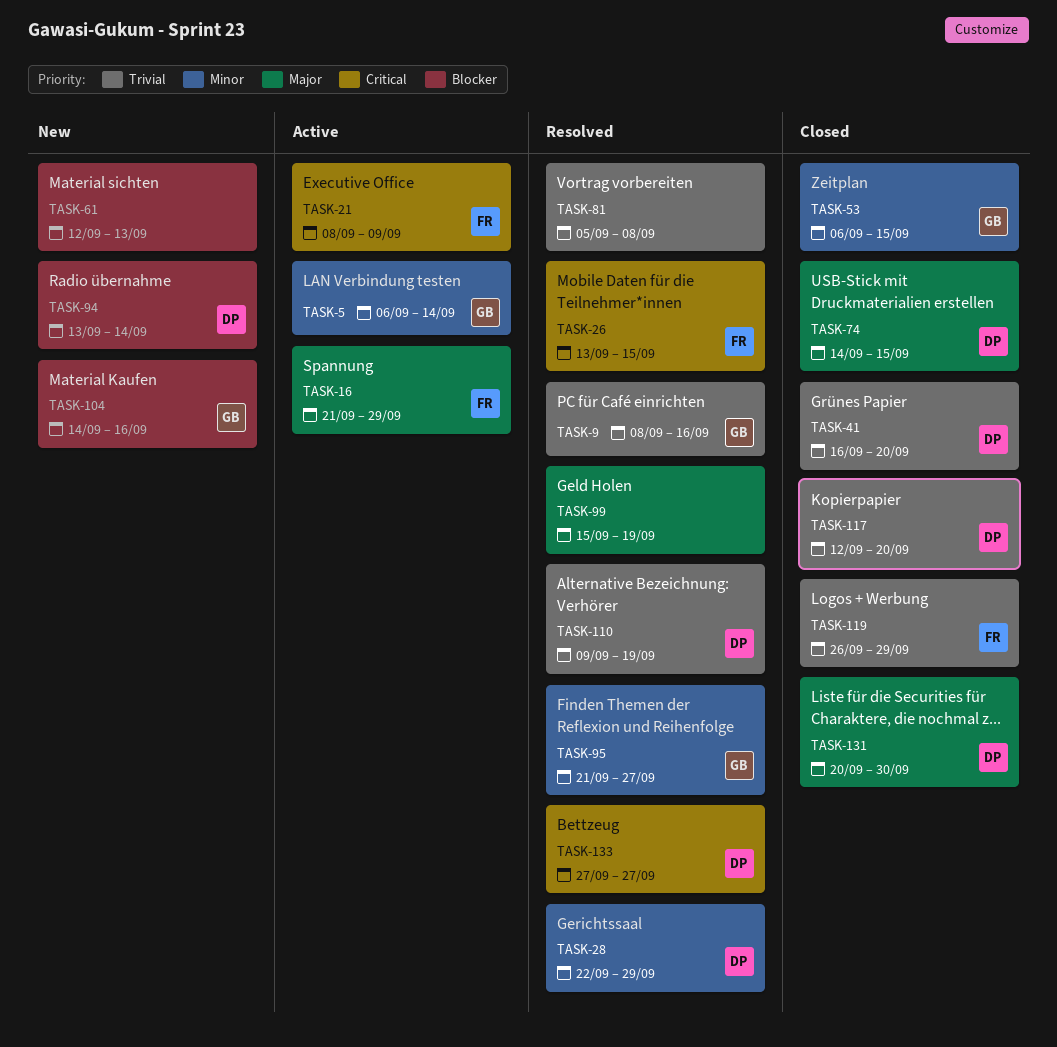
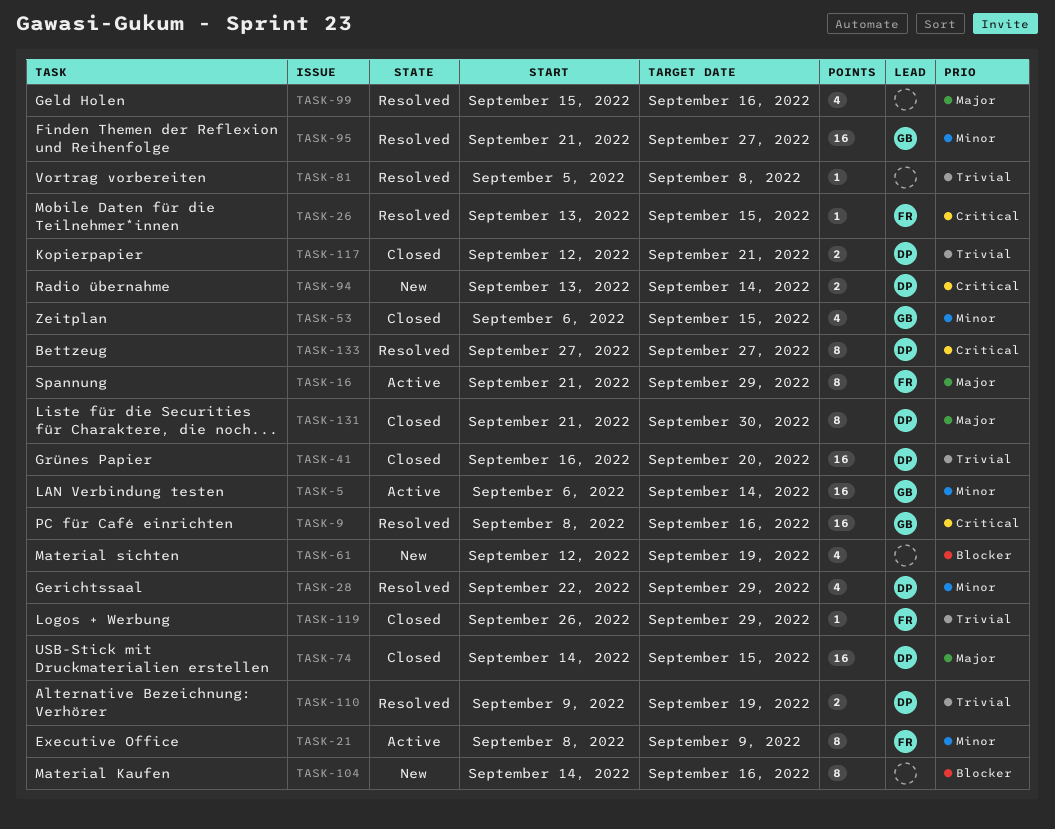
TASK-9, priority: Trivial -> Critical
TASK-21, priority: Critical -> Minor
TASK-61, due: Sep 13 -> Sep 19
TASK-94, priority: Blocker -> Critical
TASK-99, due: Sep 19 -> Sep 16
TASK-104, owner: GB -> none
TASK-117, due: Sep 20 -> Sep 21
TASK-131, start: Sep 20 -> Sep 21

